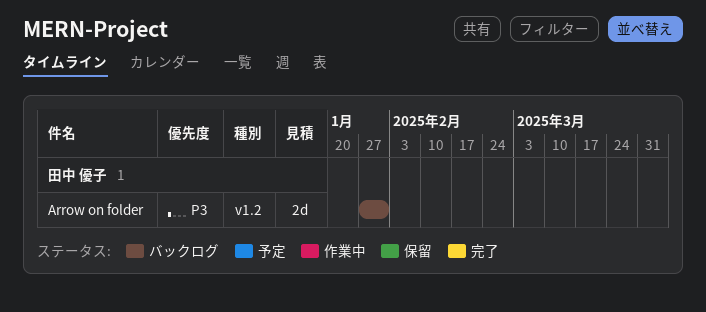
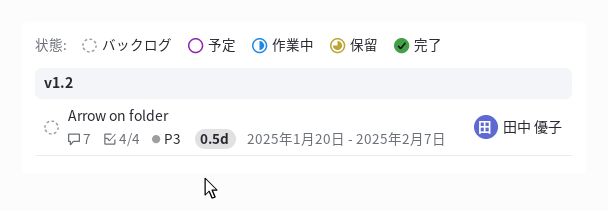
Arrow on folder, estimate: 2d -> 0.5d
Arrow on folder, start: Jan 27 -> Jan 20
Arrow on folder, due: Jan 31 -> Feb 7

